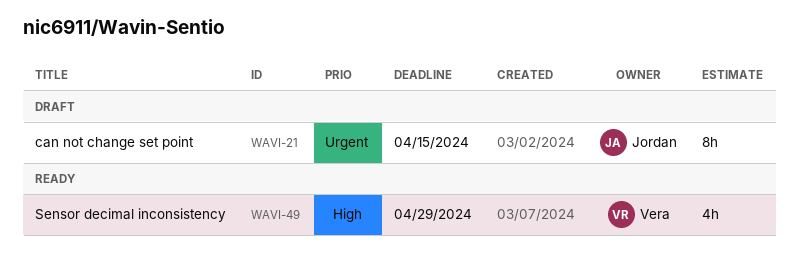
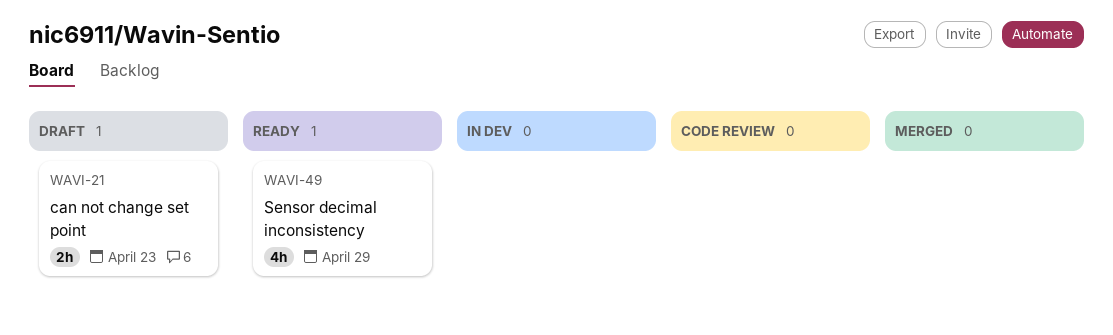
WAVI-21, estimate: 8h -> 2h
WAVI-21, due: Apr 15 -> Apr 23

